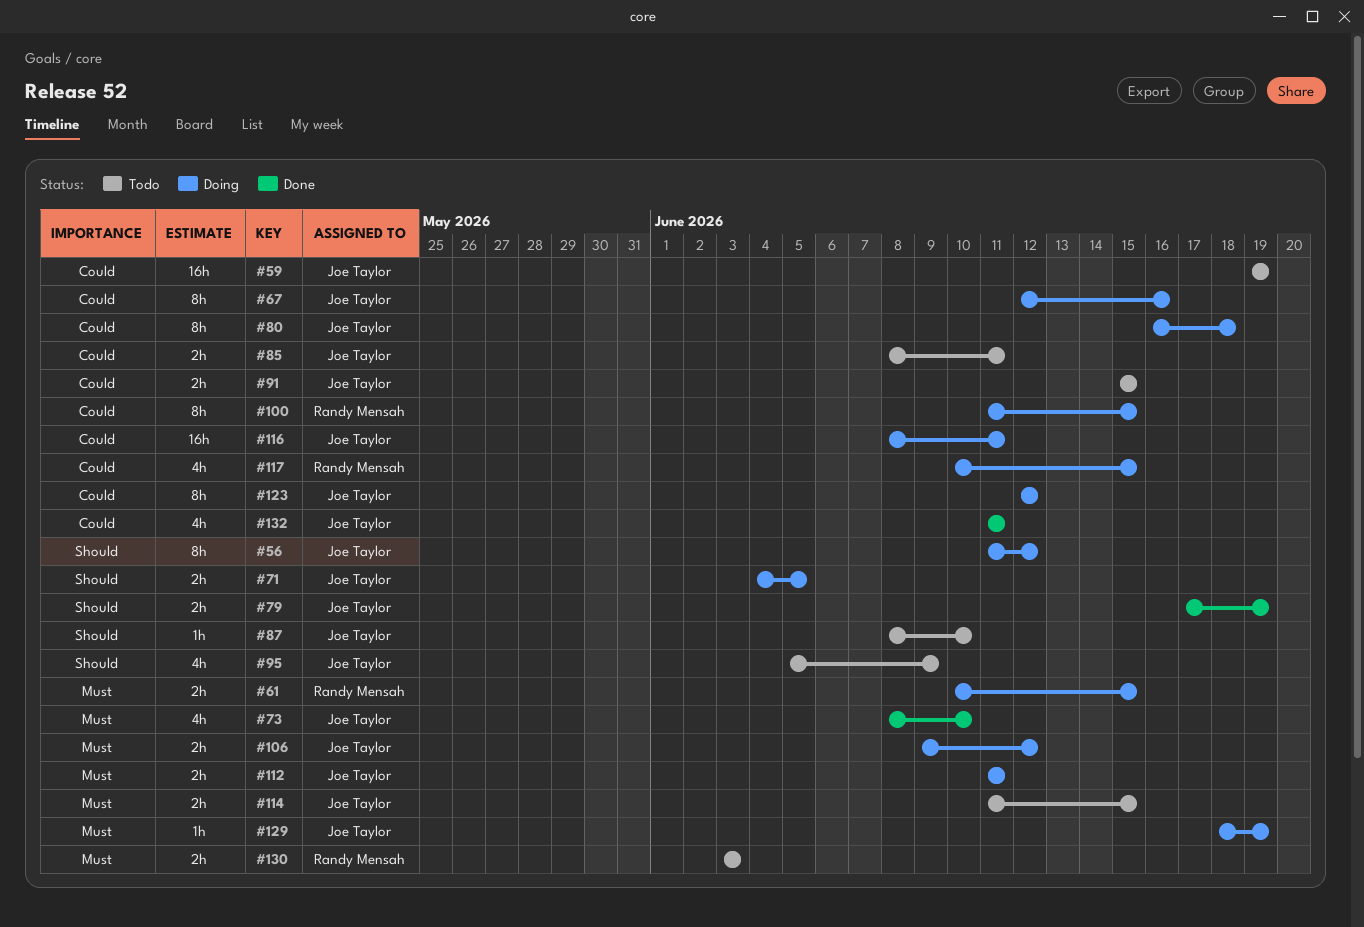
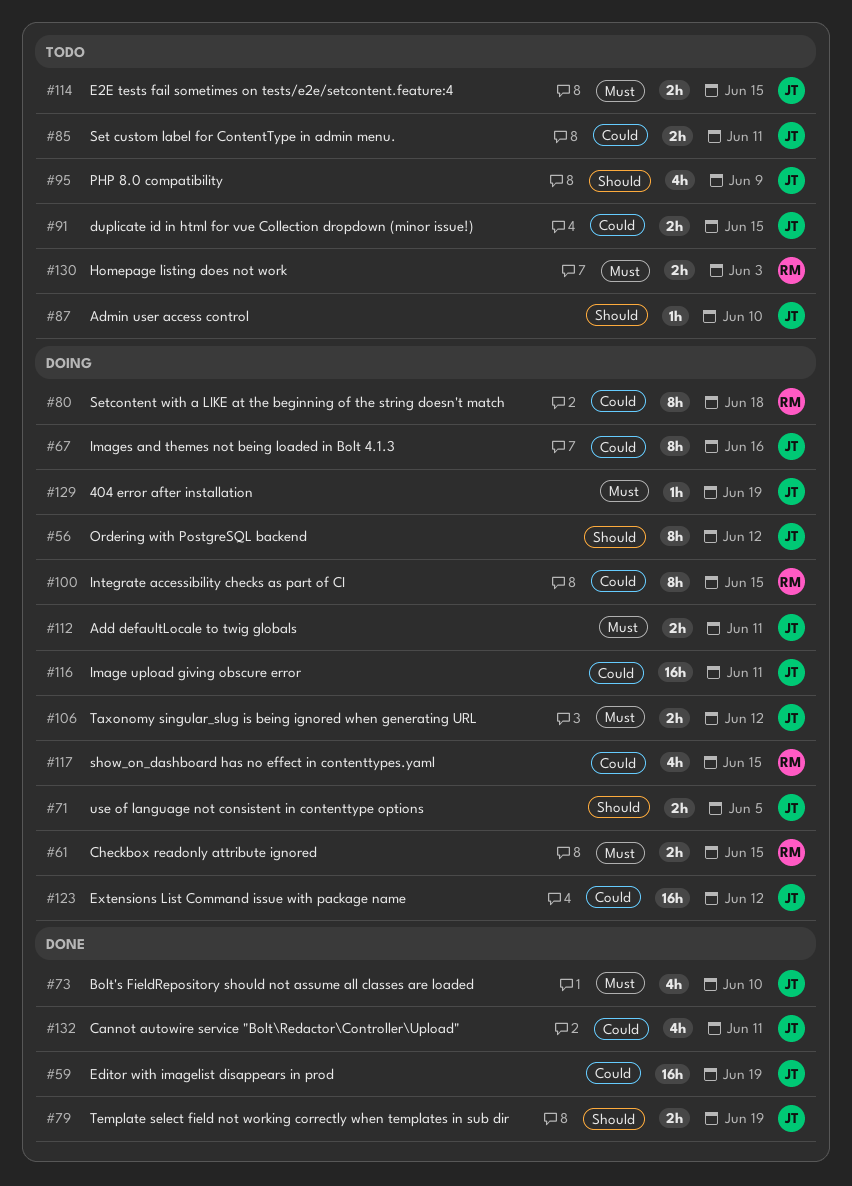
#59, status: Todo -> Done
#80, owner: Joe Taylor -> Randy Mensah
#123, estimate: 8h -> 16h

